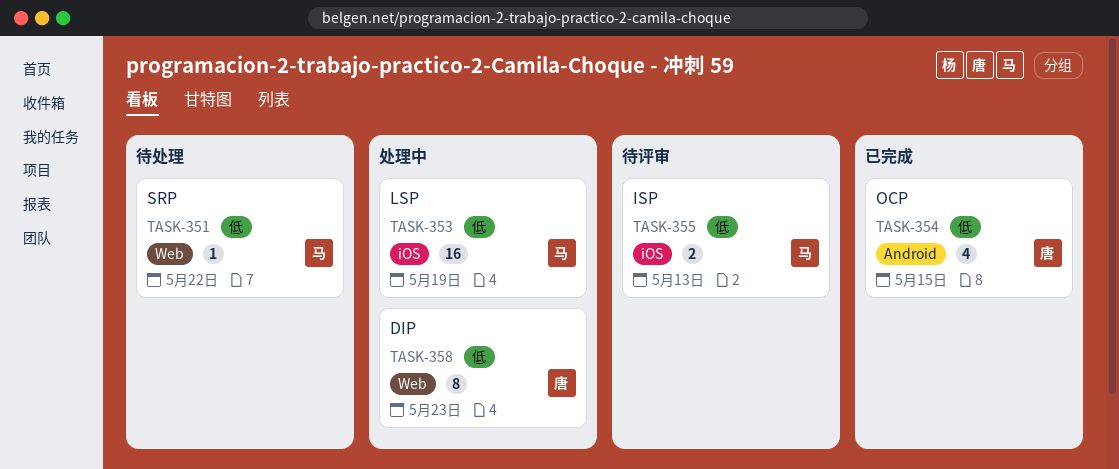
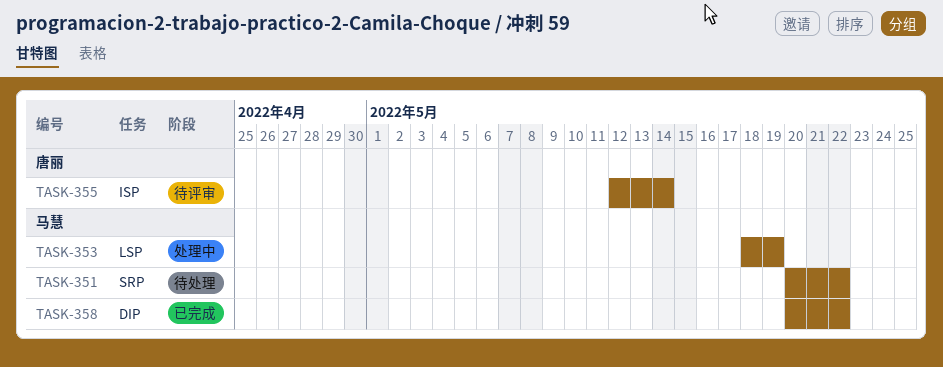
TASK-354: present -> none
TASK-355, owner: 马慧 -> 唐丽
TASK-355, due: May 13 -> May 14
TASK-358, status: 处理中 -> 已完成
TASK-358, owner: 唐丽 -> 马慧
TASK-358, due: May 23 -> May 22

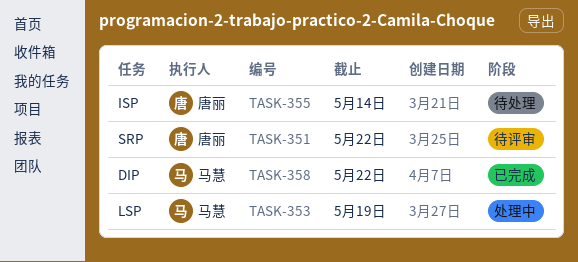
TASK-351, status: 待处理 -> 待评审
TASK-351, owner: 马慧 -> 唐丽
TASK-355, status: 待评审 -> 待处理

